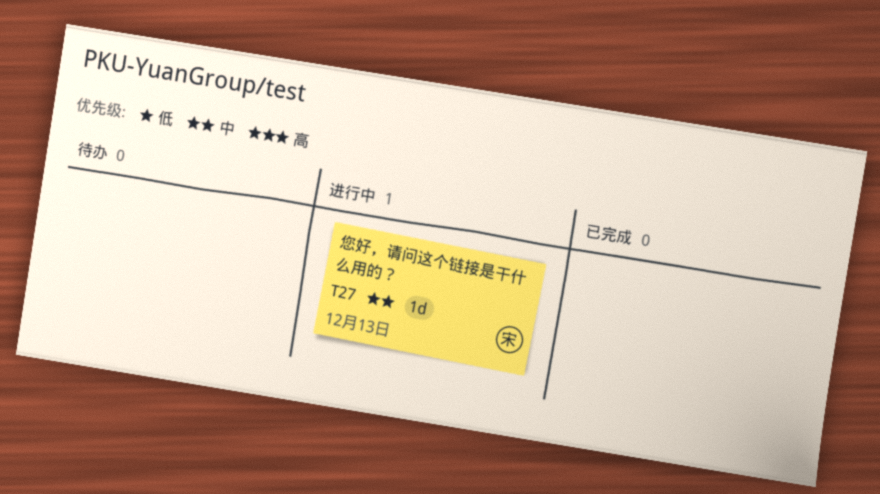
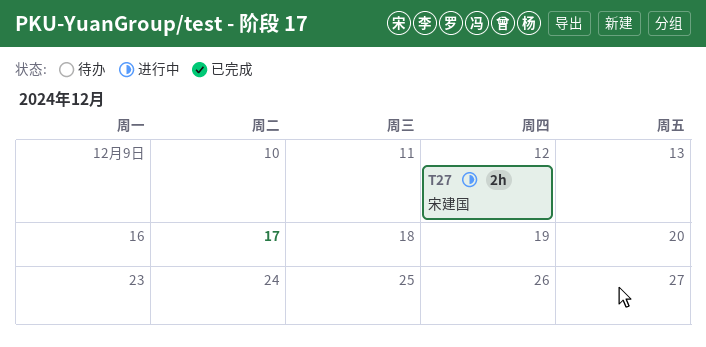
T27, estimate: 1d -> 2h
T27, due: Dec 13 -> Dec 12

